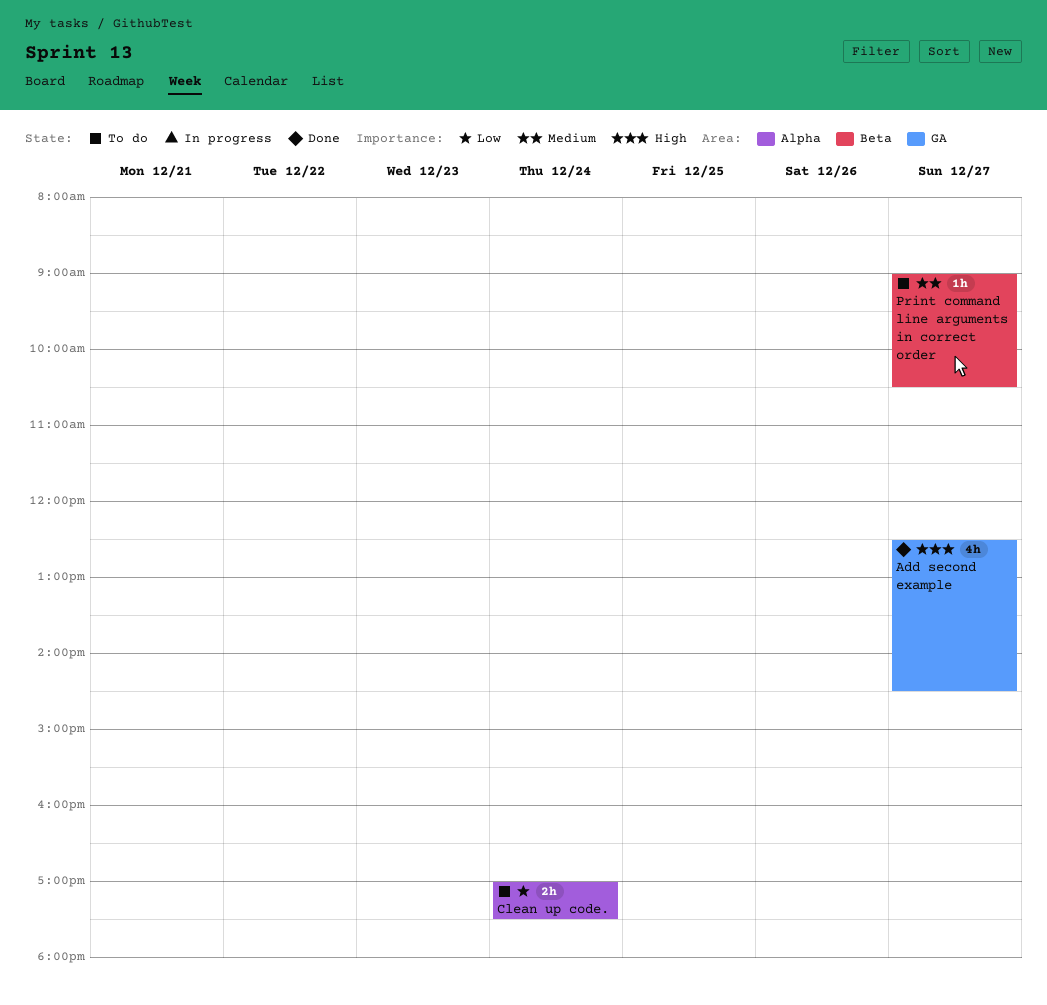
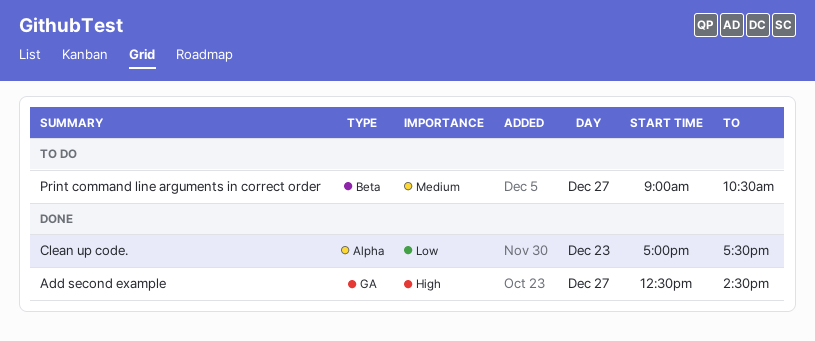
Clean up code., status: To do -> Done
Clean up code., day: Dec 24 -> Dec 23

